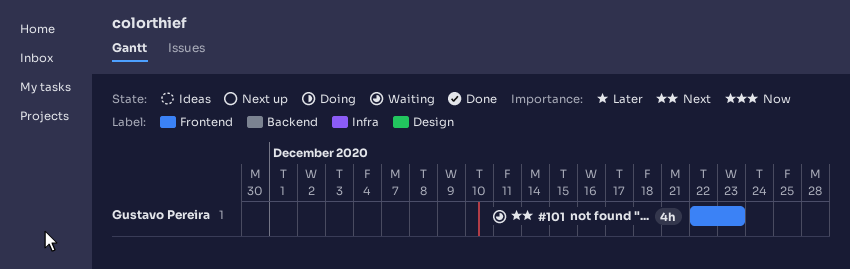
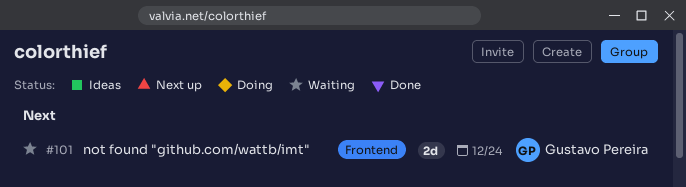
#101, estimate: 4h -> 2d
#101, due: Dec 23 -> Dec 24

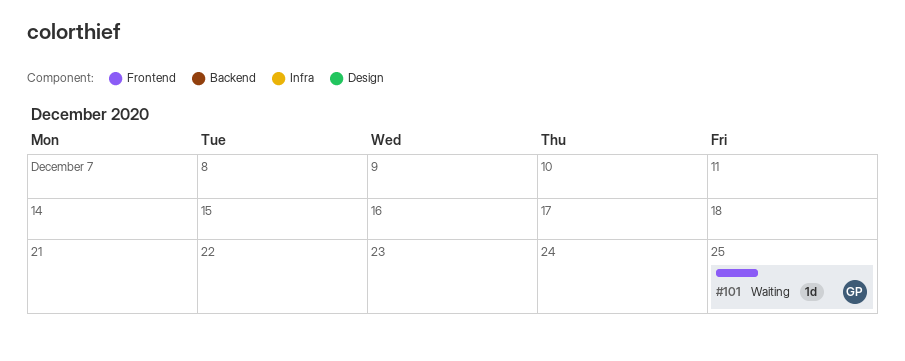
#101, estimate: 2d -> 1d
#101, due: Dec 24 -> Dec 25

